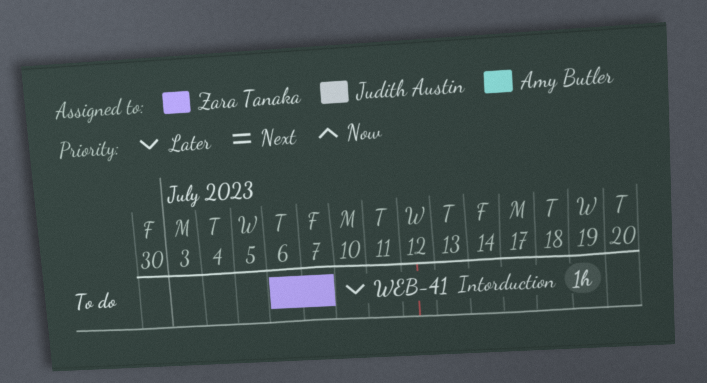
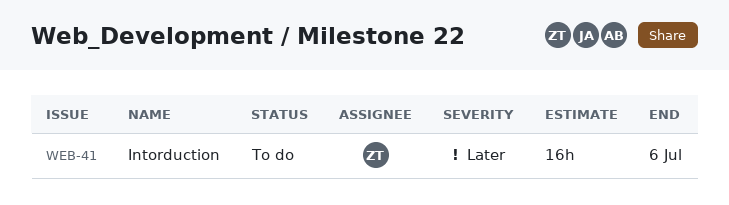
WEB-41, estimate: 1h -> 16h
WEB-41, due: Jul 7 -> Jul 6

